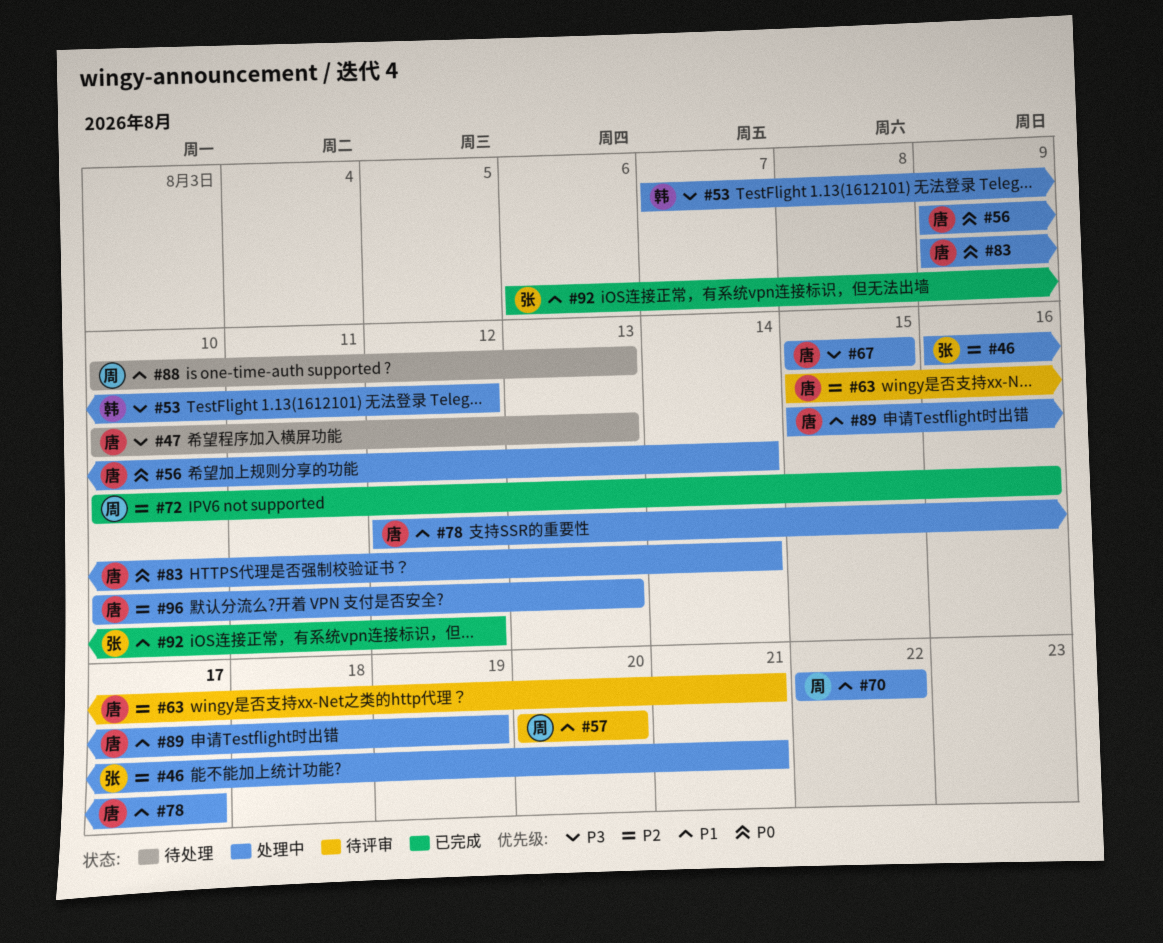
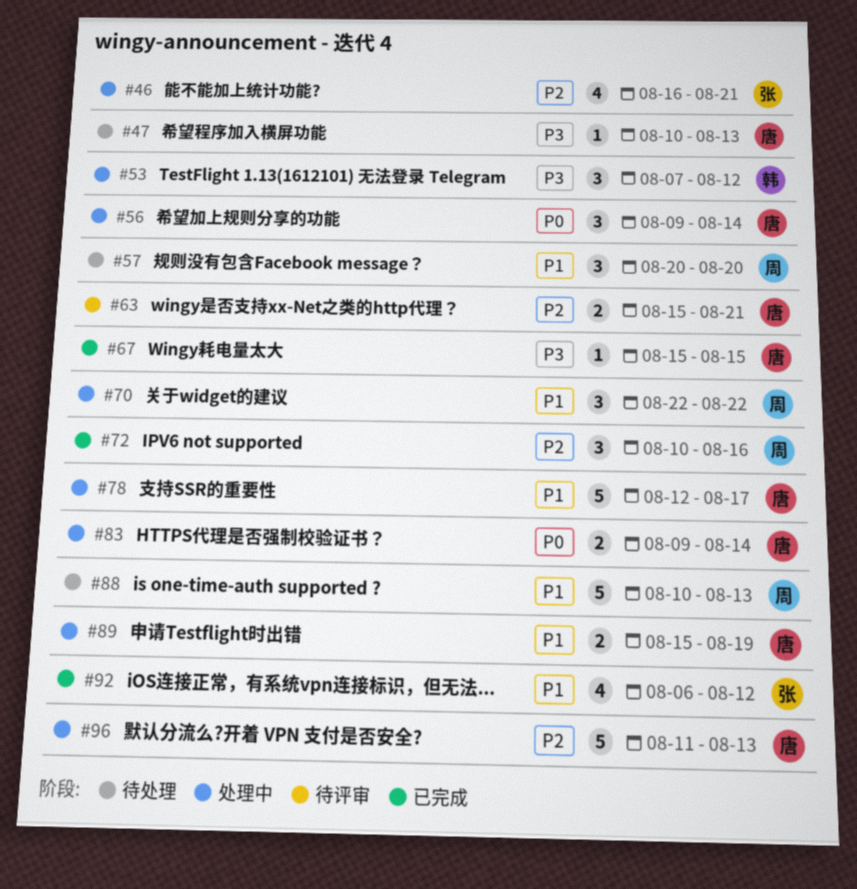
#57, status: 待评审 -> 待处理
#67, status: 处理中 -> 已完成
#96, start: Aug 10 -> Aug 11

